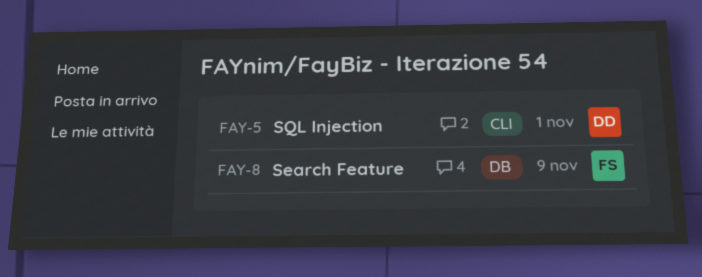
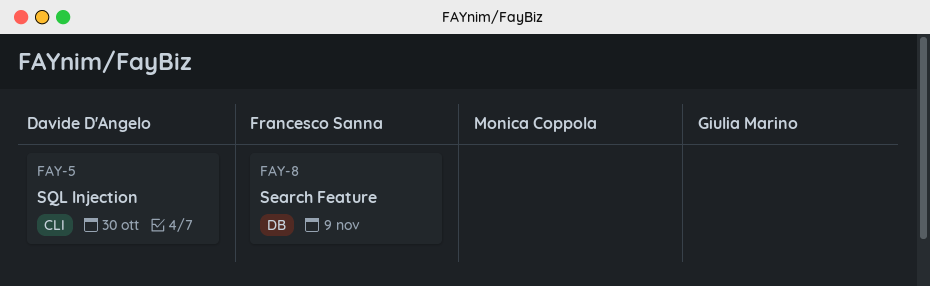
FAY-5, due: Nov 1 -> Oct 30

